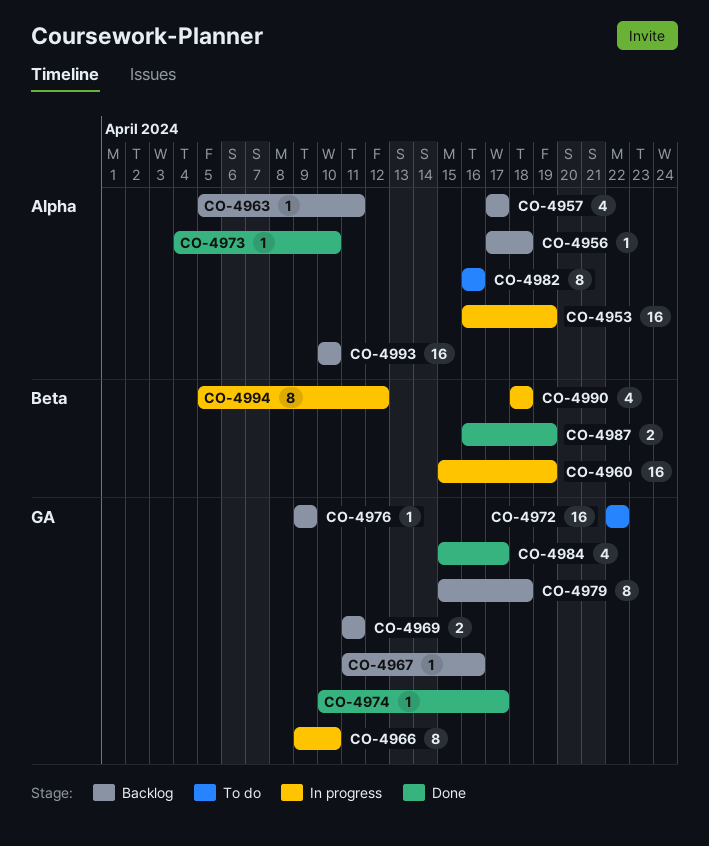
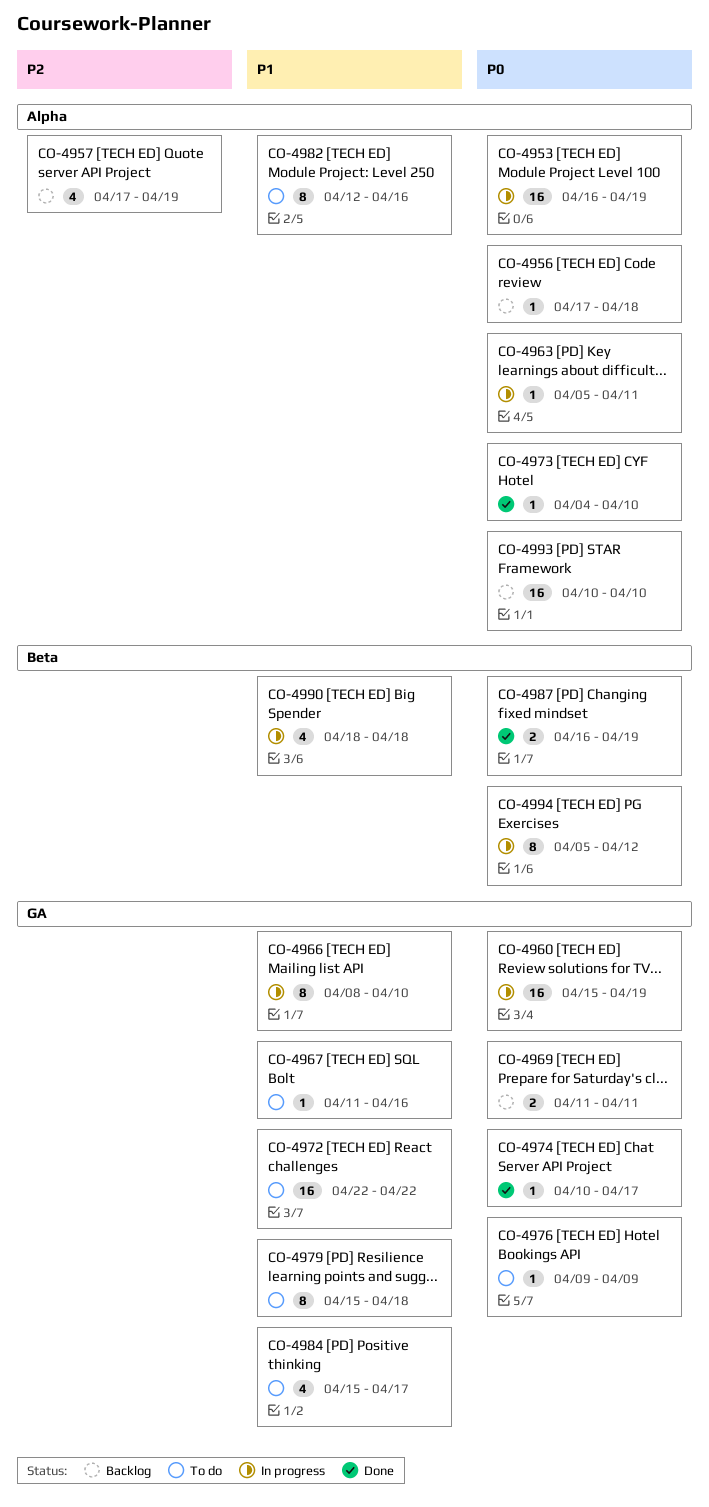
CO-4957, due: Apr 17 -> Apr 19
CO-4960, label: Beta -> GA
CO-4963, status: Backlog -> In progress
CO-4966, start: Apr 9 -> Apr 8
CO-4967, status: Backlog -> To do
CO-4976, status: Backlog -> To do
CO-4979, status: Backlog -> To do
CO-4982, start: Apr 16 -> Apr 12
CO-4984, status: Done -> To do

